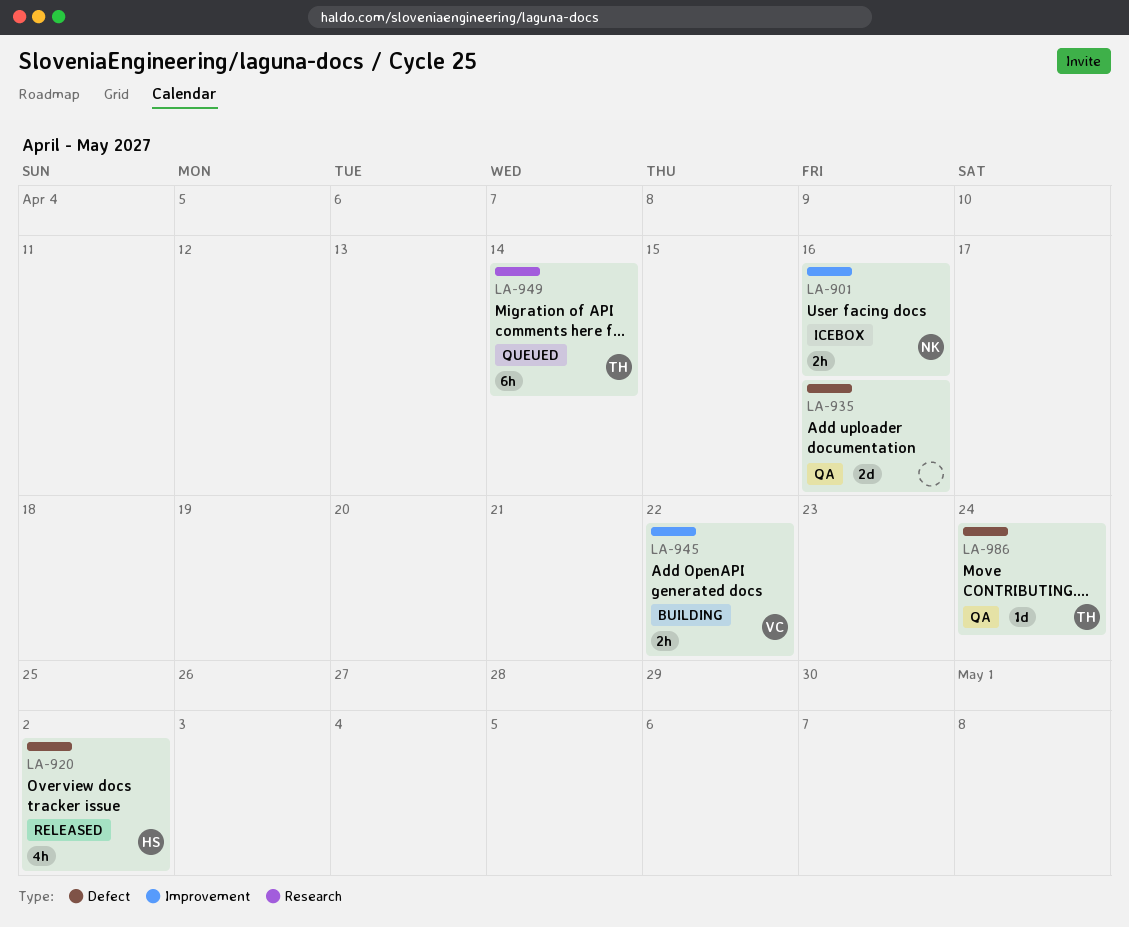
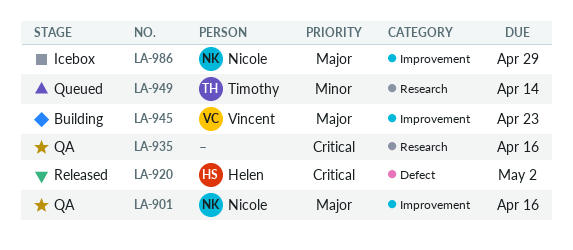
LA-901, status: Icebox -> QA
LA-935, label: Defect -> Research
LA-945, due: Apr 22 -> Apr 23
LA-986, status: QA -> Icebox
LA-986, owner: Timothy -> Nicole
LA-986, label: Defect -> Improvement
LA-986, due: Apr 24 -> Apr 29

